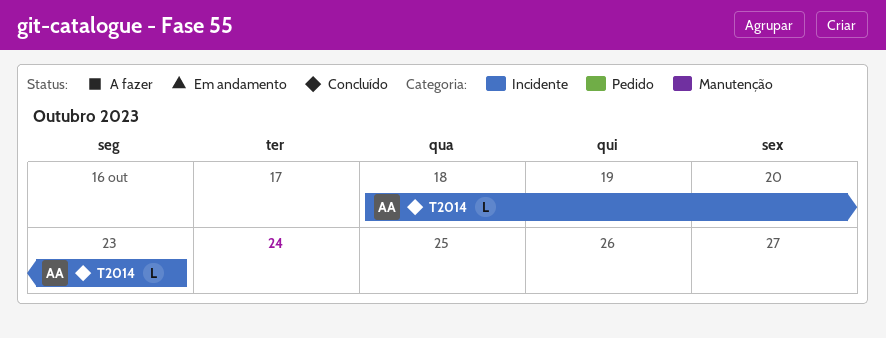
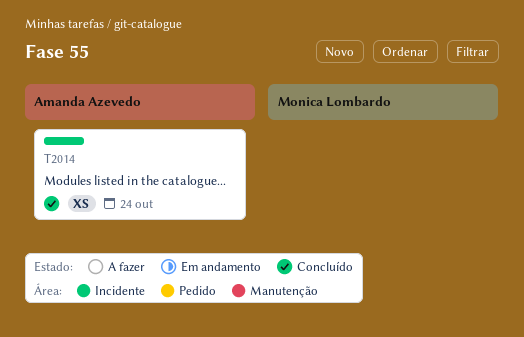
T2014, estimate: L -> XS
T2014, due: Oct 23 -> Oct 24

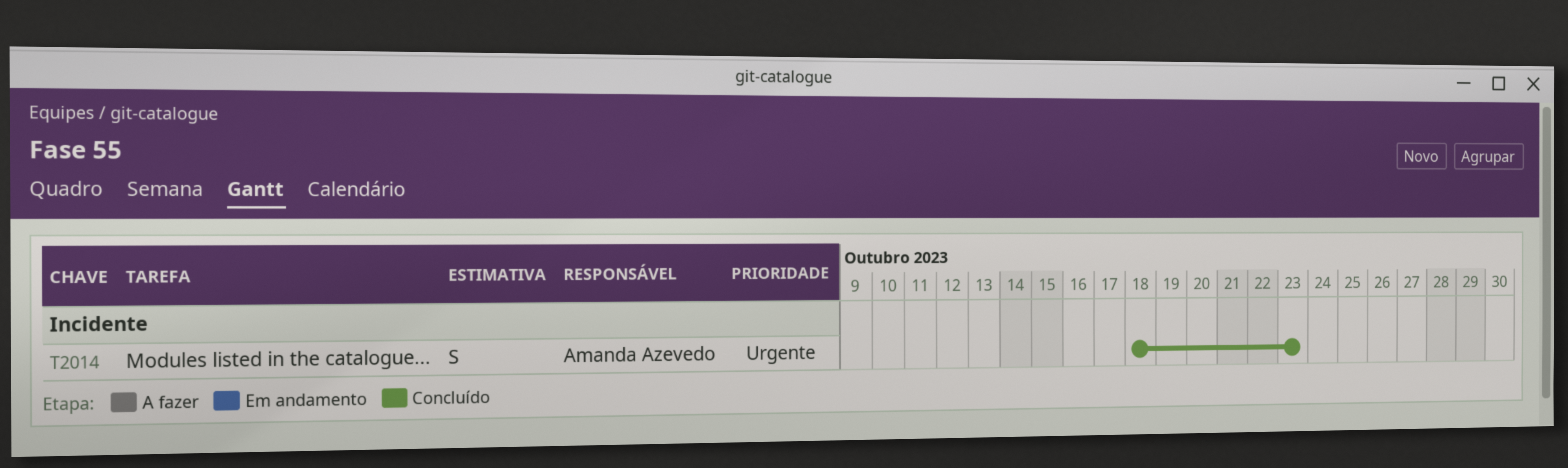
T2014, estimate: XS -> S
T2014, due: Oct 24 -> Oct 23

